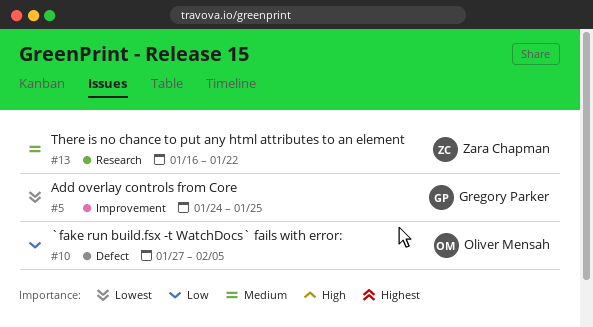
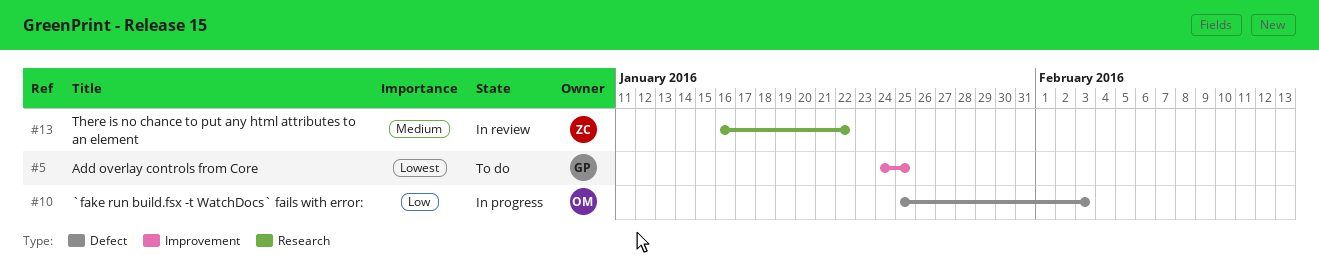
#10, start: Jan 27 -> Jan 25
#10, due: Feb 5 -> Feb 3

